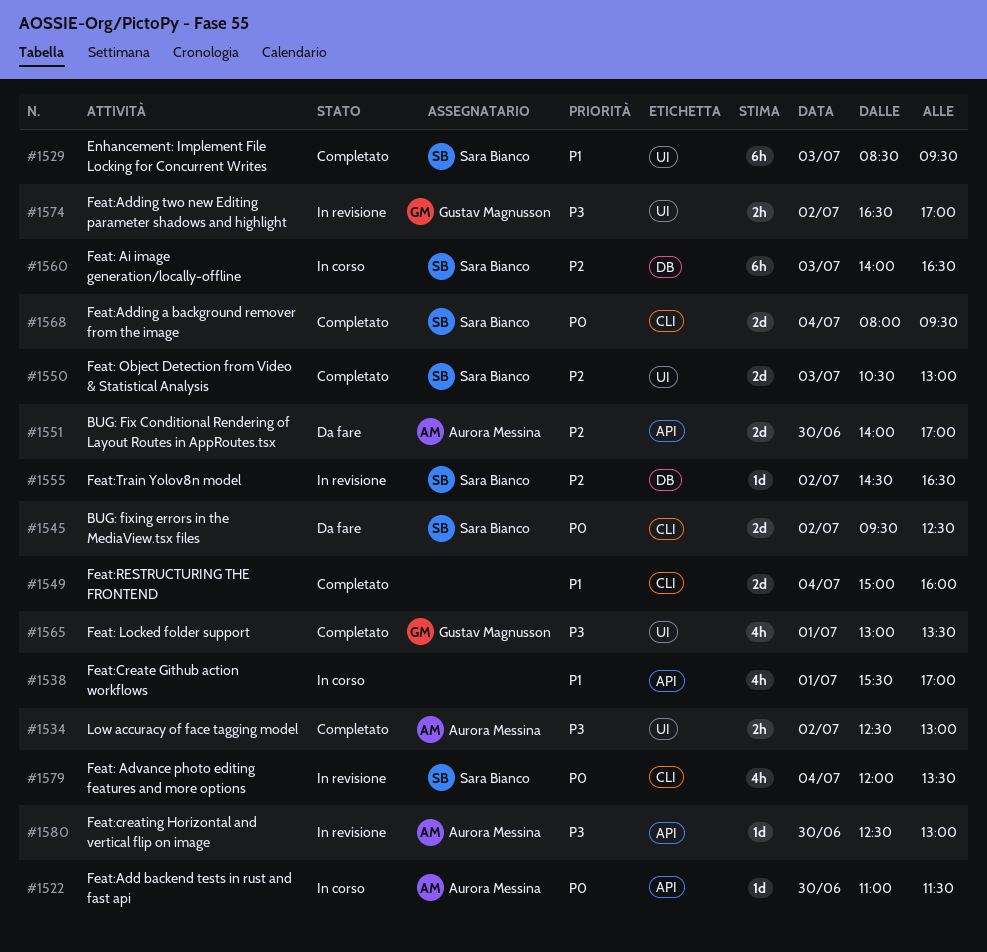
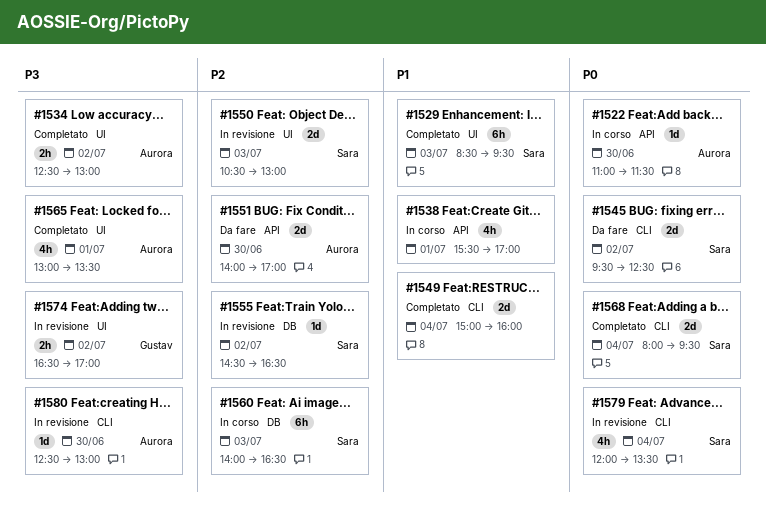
#1550, status: Completato -> In revisione
#1565, owner: Gustav Magnusson -> Aurora Messina
#1580, label: API -> CLI

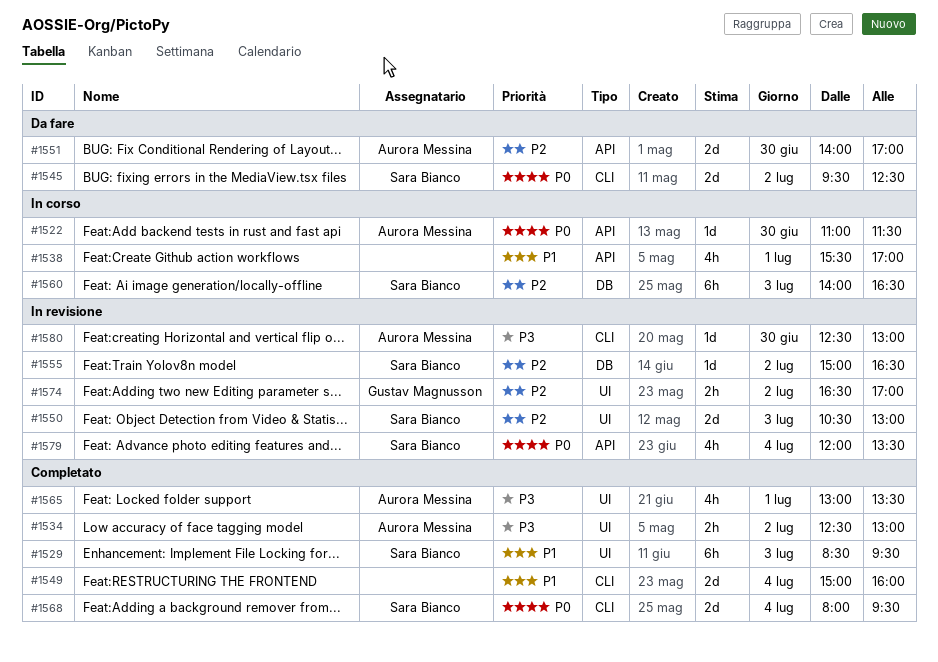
#1555, begins: 14:30 -> 15:00
#1574, priority: P3 -> P2
#1579, label: CLI -> API

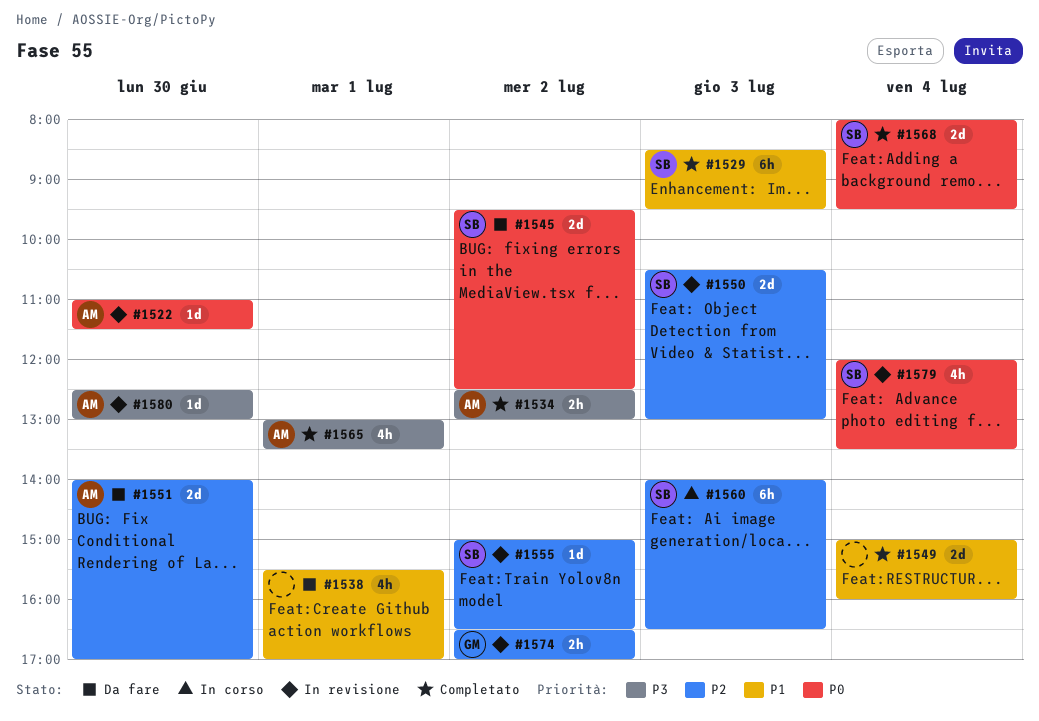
#1522, status: In corso -> In revisione
#1538, status: In corso -> Da fare

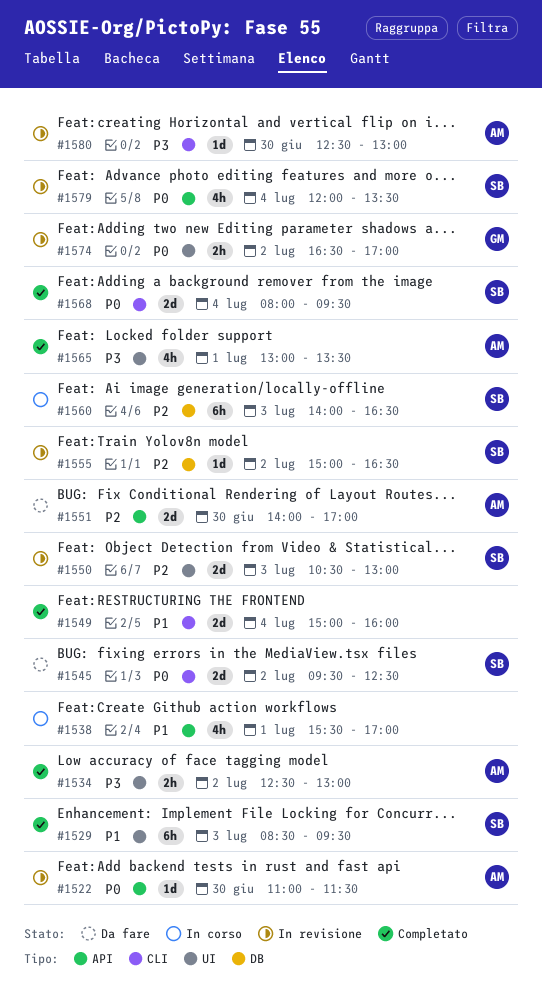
#1538, status: Da fare -> In corso
#1574, priority: P2 -> P0

